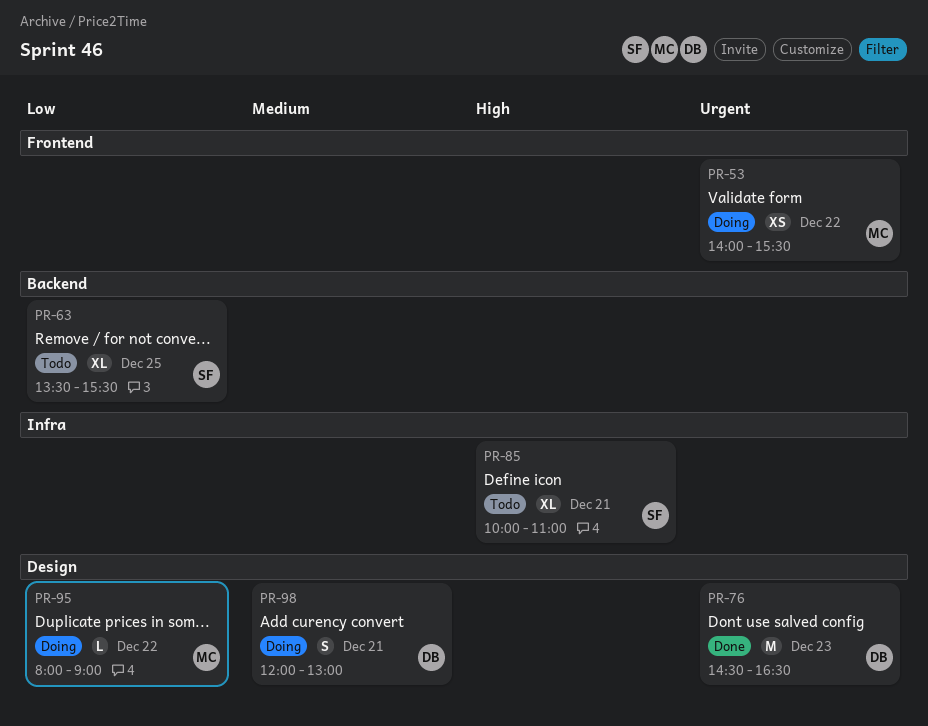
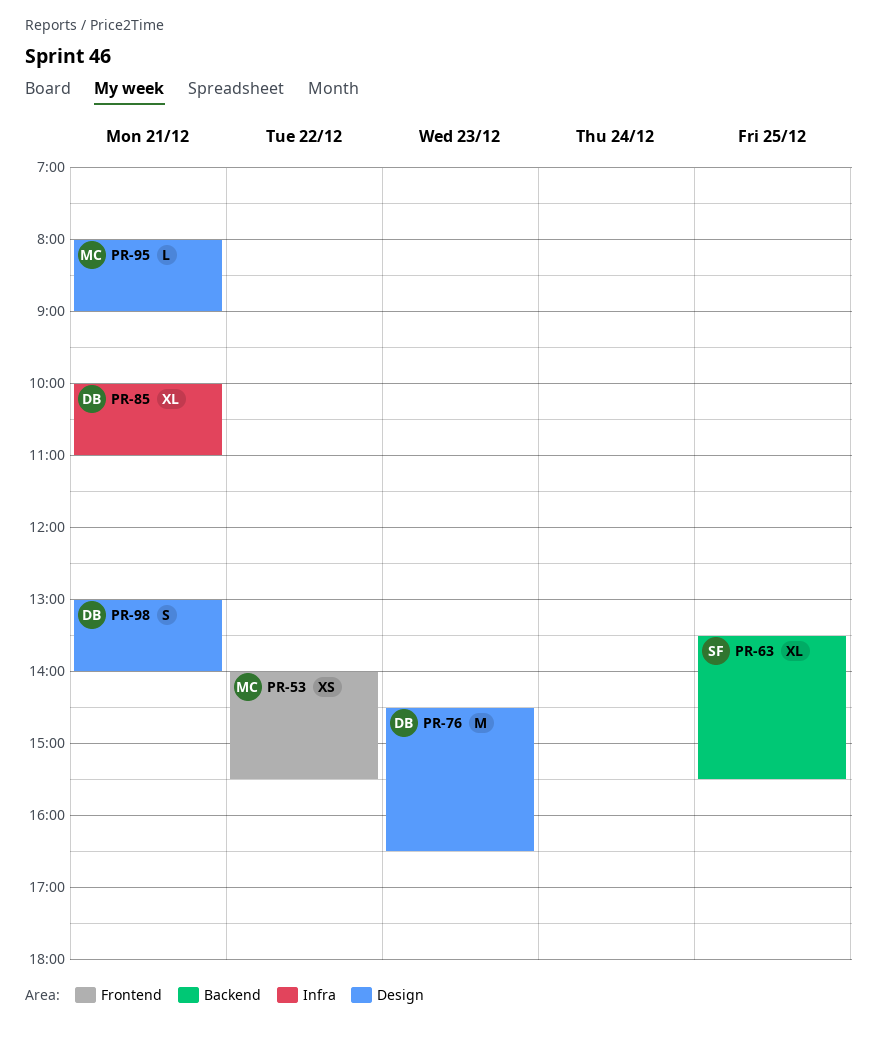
PR-85, owner: SF -> DB
PR-95, day: Dec 22 -> Dec 21
PR-98, begins: 12:00 -> 13:00
PR-98, ends: 13:00 -> 14:00

